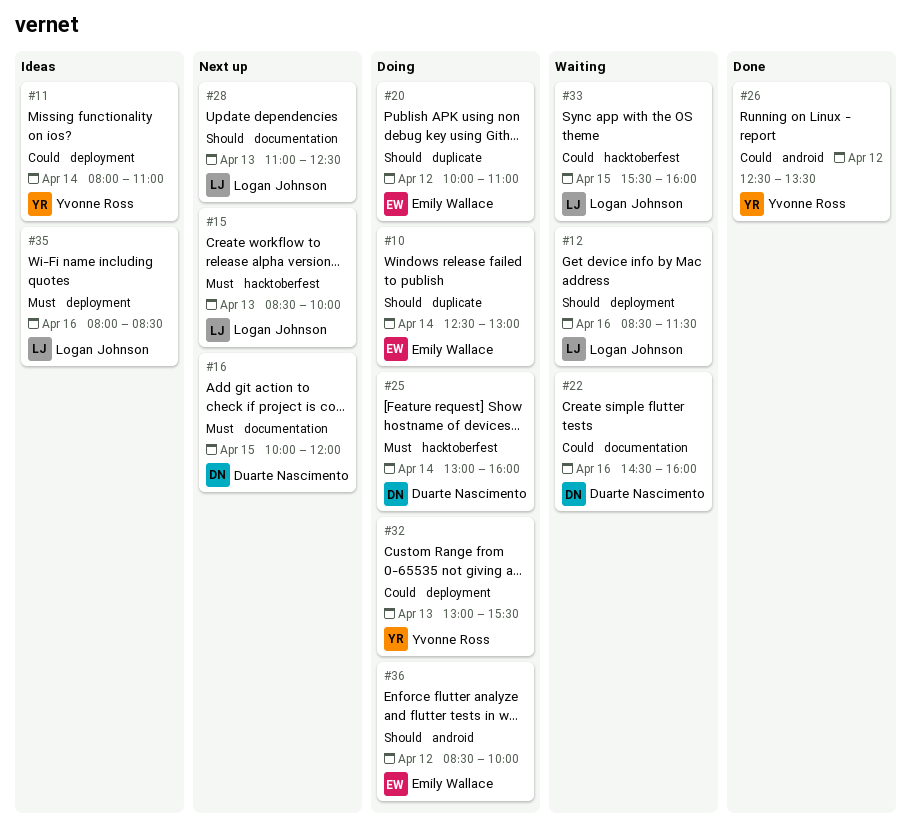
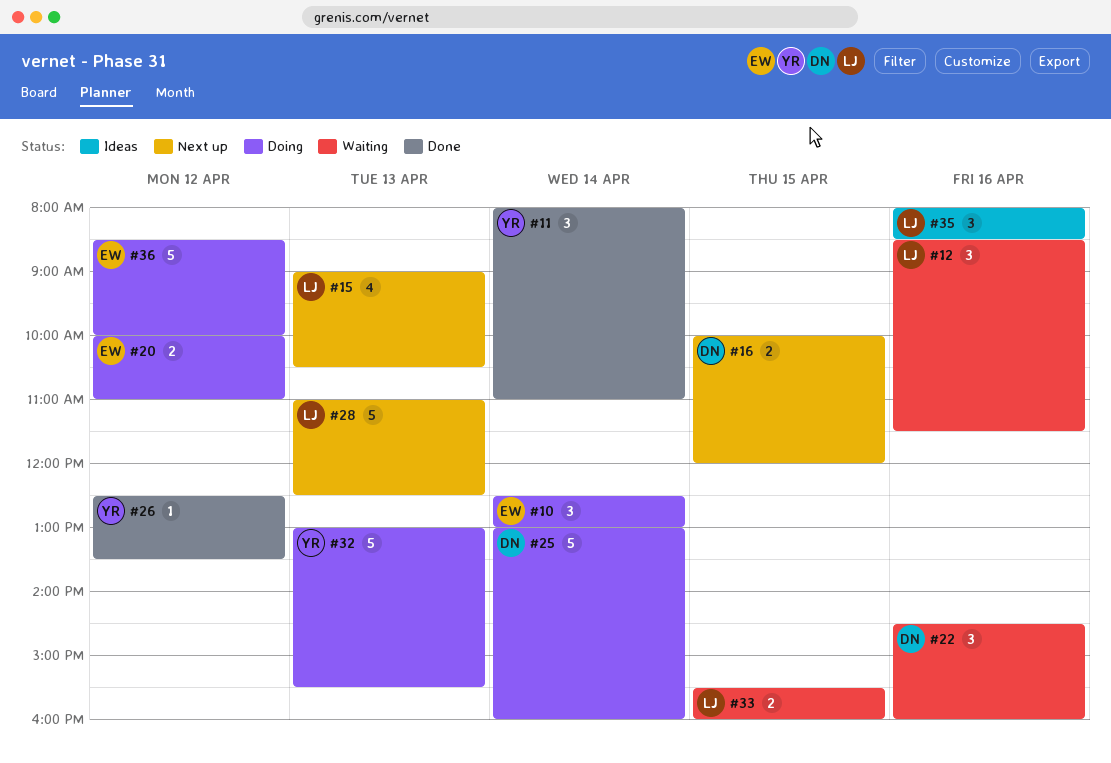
#11, status: Ideas -> Done
#15, begins: 08:30 -> 09:00
#15, ends: 10:00 -> 10:30

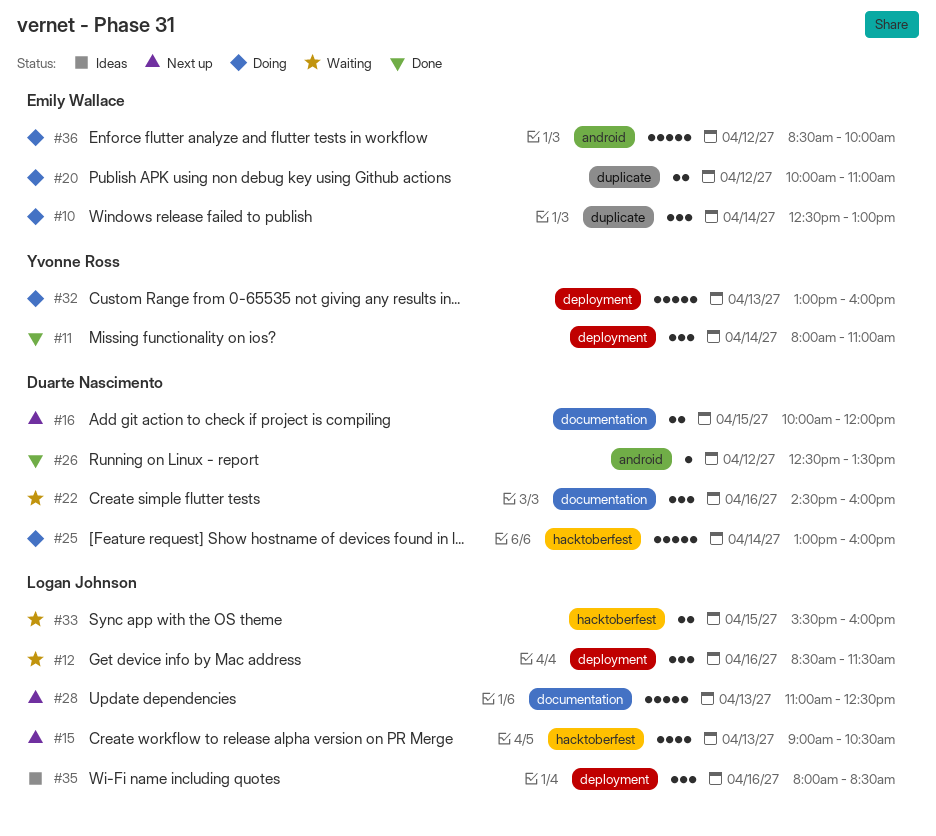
#26, owner: Yvonne Ross -> Duarte Nascimento
#32, ends: 15:30 -> 16:00

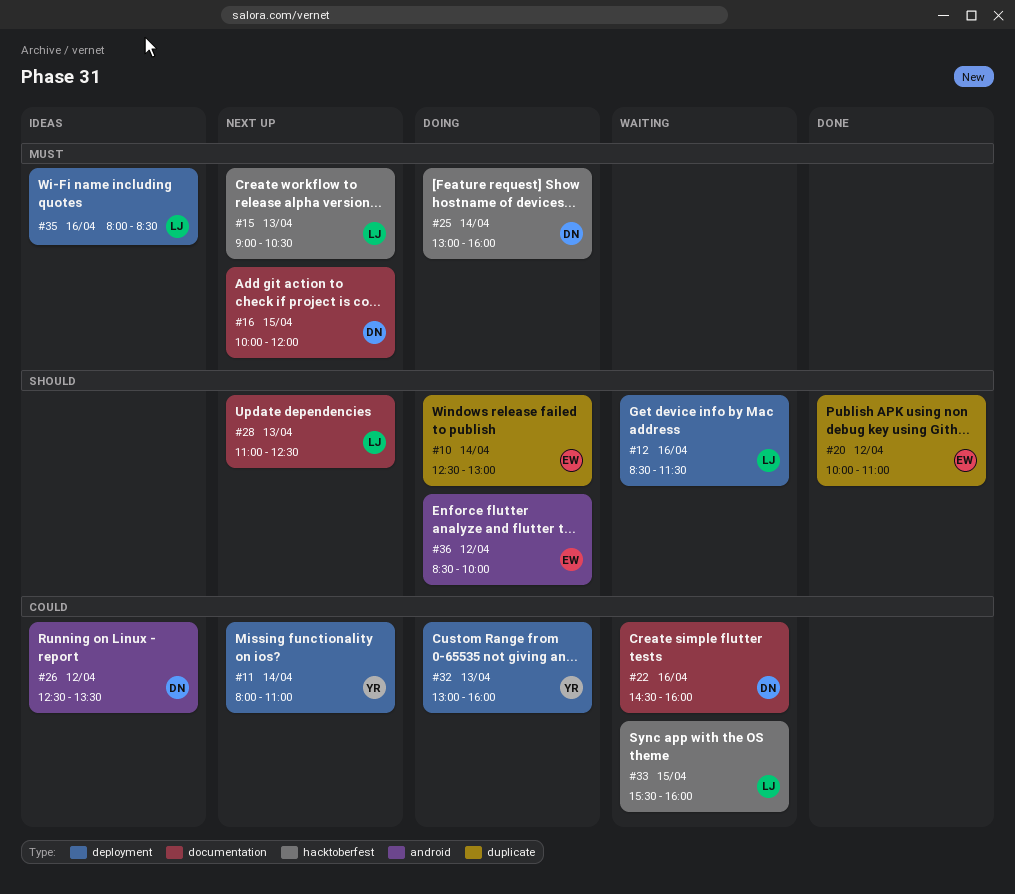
#11, status: Done -> Next up
#20, status: Doing -> Done
#26, status: Done -> Ideas

